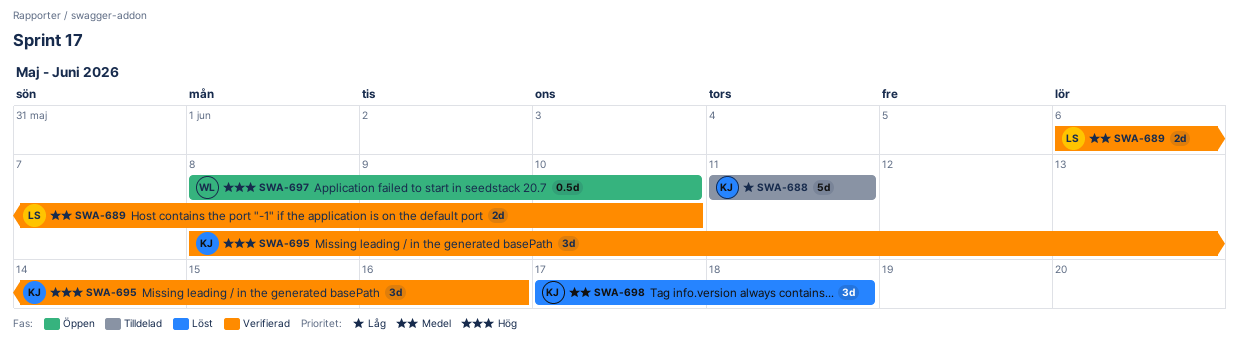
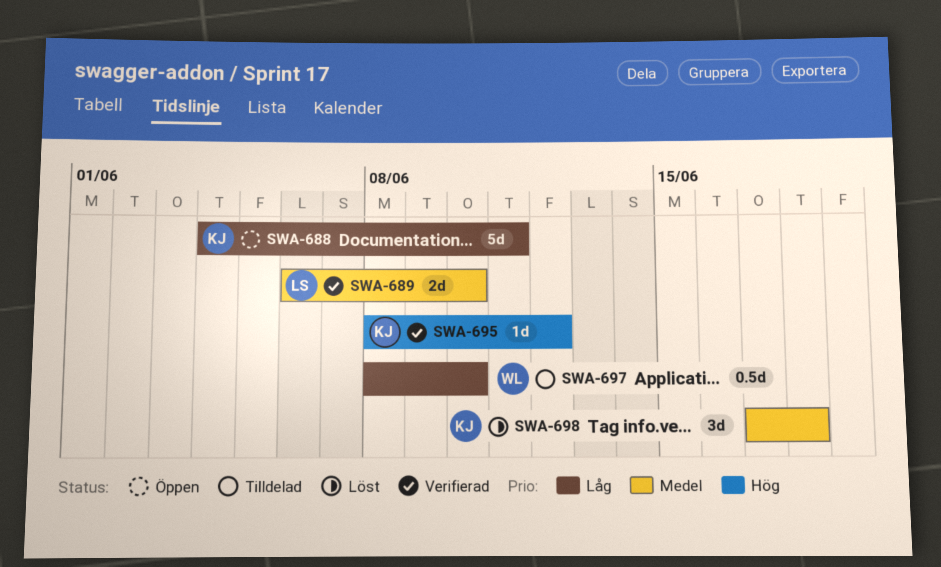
SWA-688, status: Tilldelad -> Öppen
SWA-688, start: Jun 11 -> Jun 4
SWA-695, estimate: 3d -> 1d
SWA-695, due: Jun 16 -> Jun 12
SWA-697, status: Öppen -> Tilldelad
SWA-697, priority: Hög -> Låg

